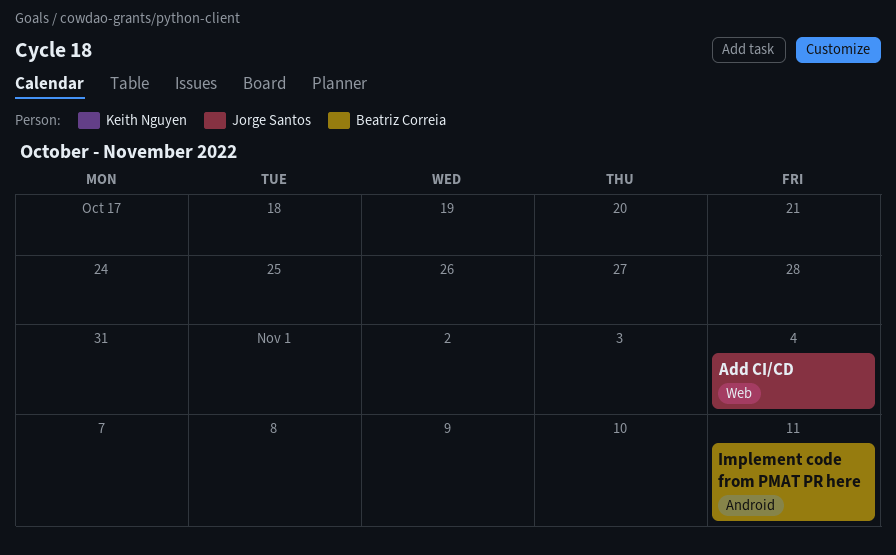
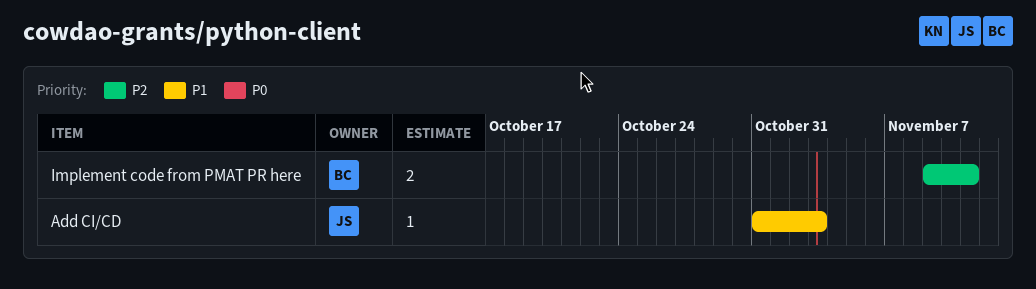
Add CI/CD, due: Nov 4 -> Nov 3

